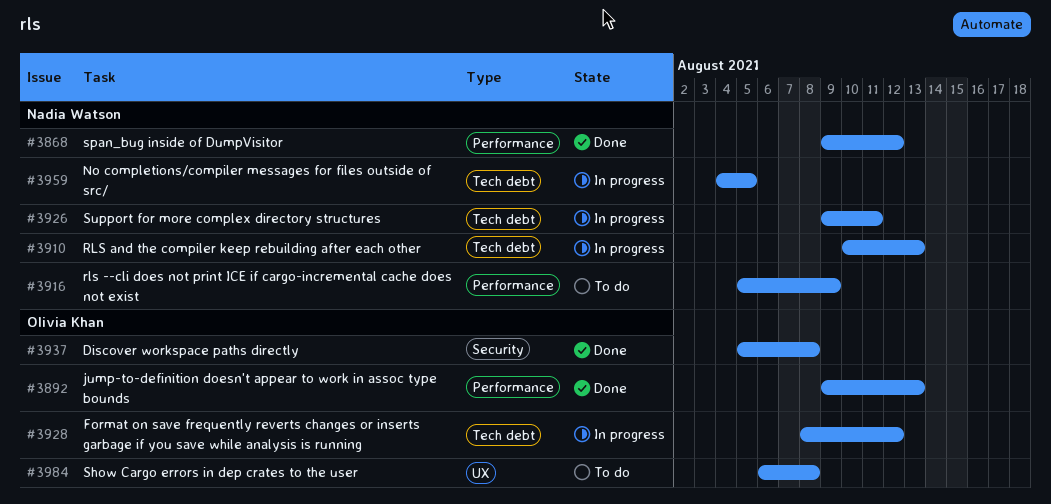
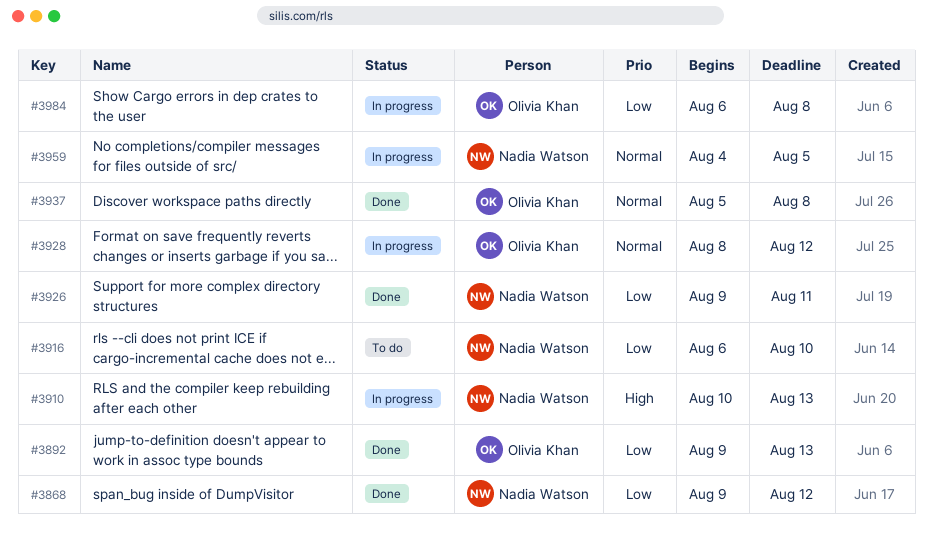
#3916, start: Aug 5 -> Aug 6
#3916, due: Aug 9 -> Aug 10
#3926, status: In progress -> Done
#3984, status: To do -> In progress

